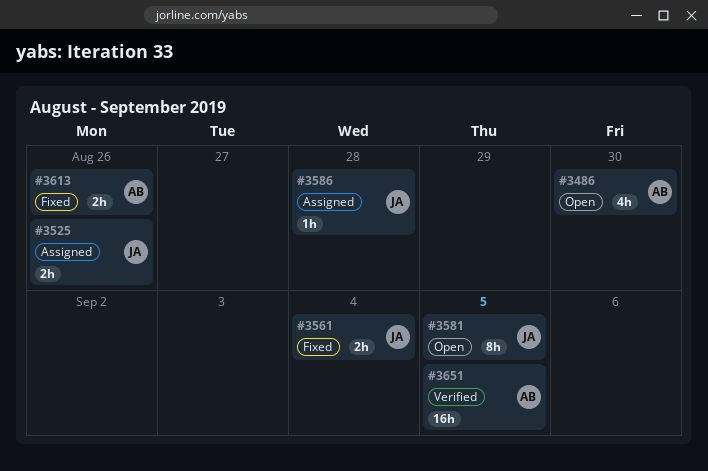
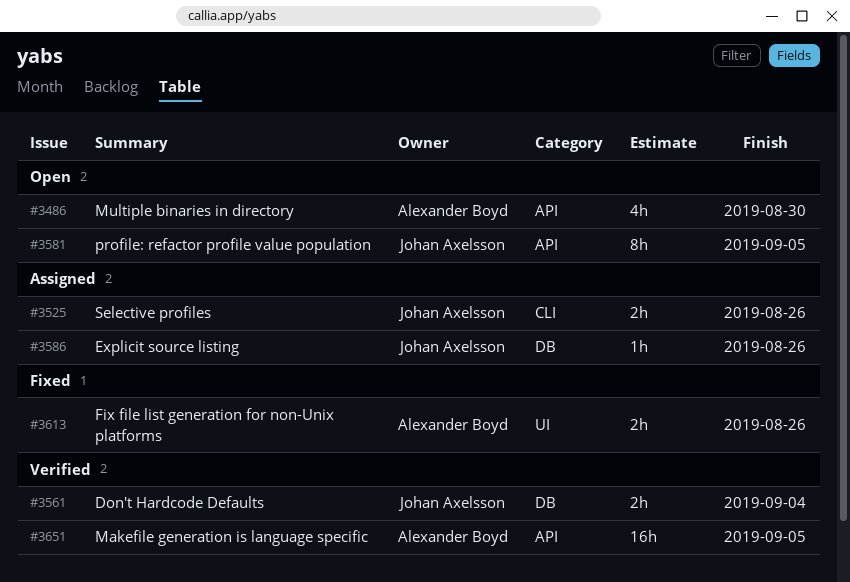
#3561, status: Fixed -> Verified
#3586, due: Aug 28 -> Aug 26

